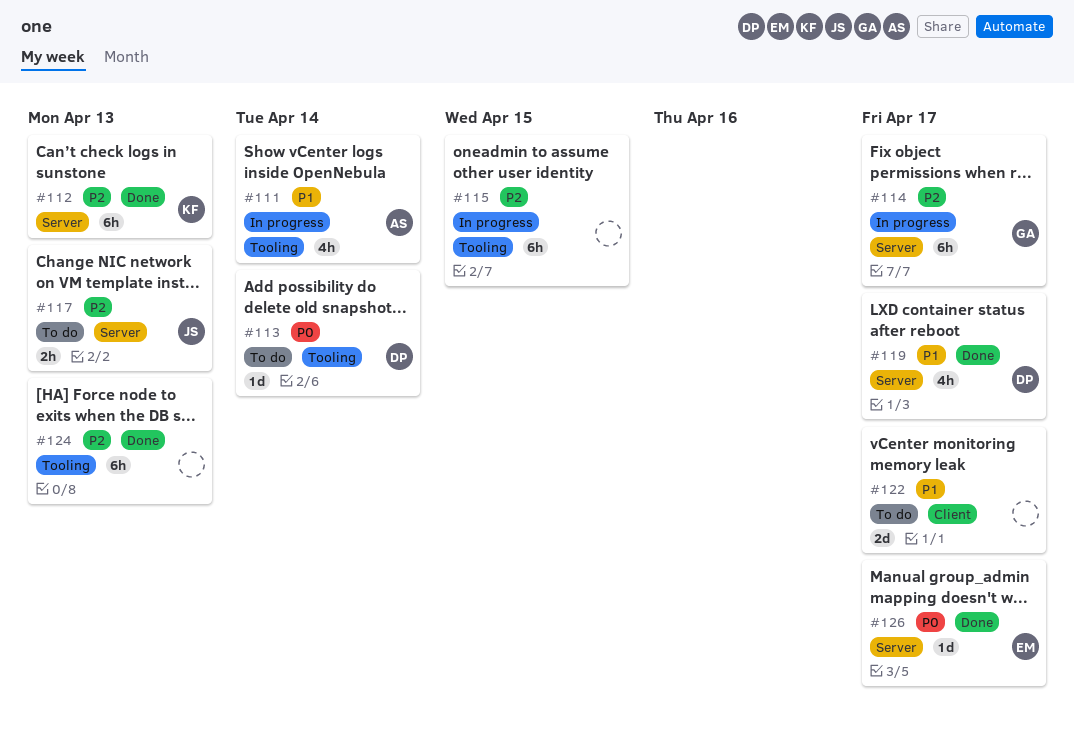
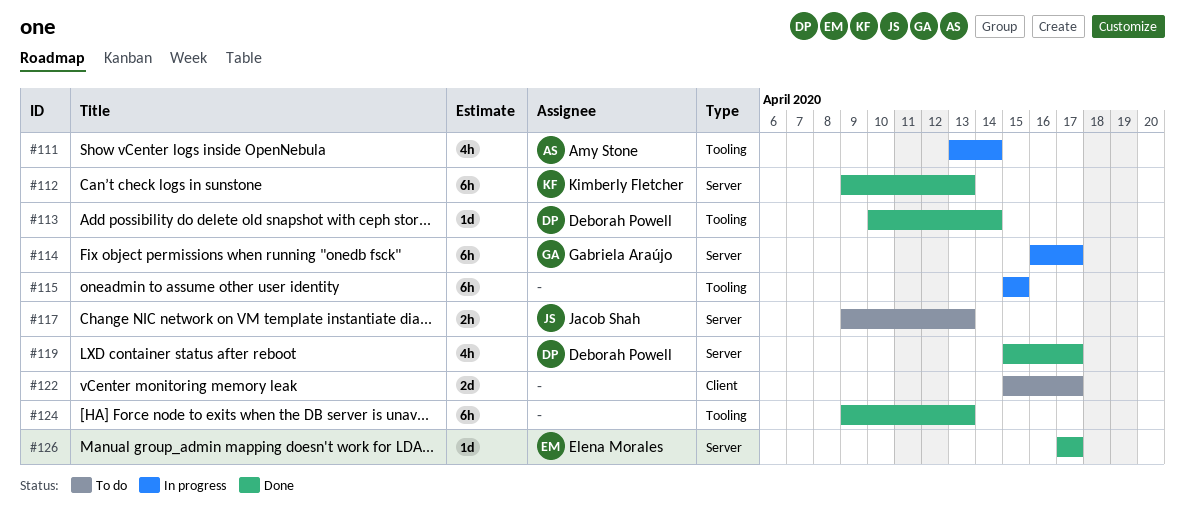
#113, status: To do -> Done

